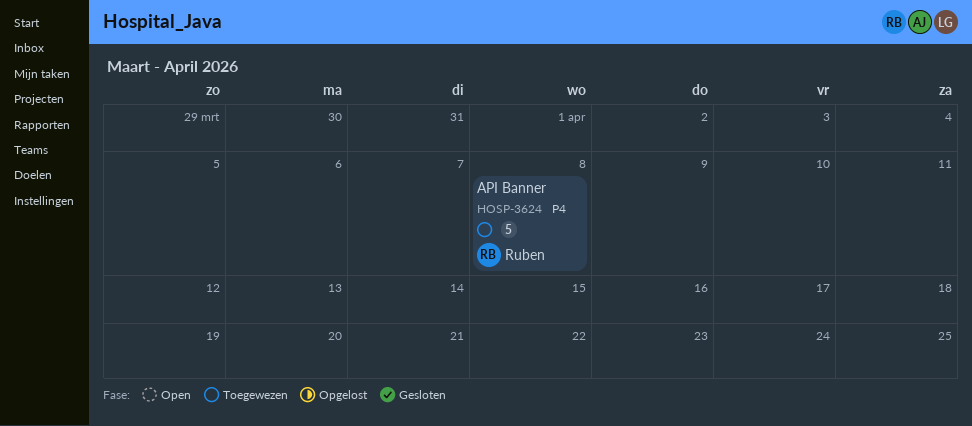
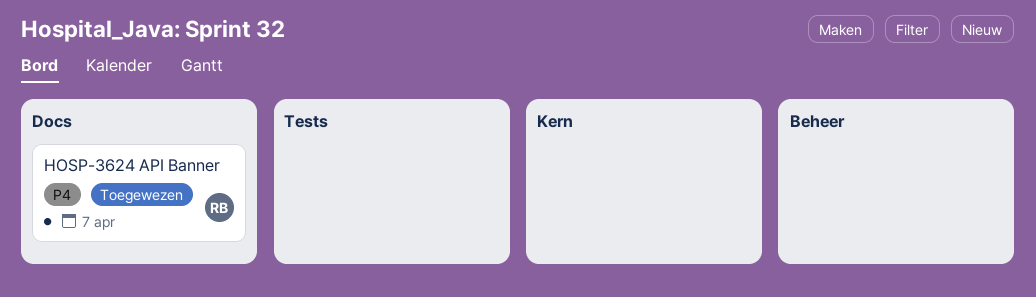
HOSP-3624, estimate: 5 -> 1
HOSP-3624, due: Apr 8 -> Apr 7

